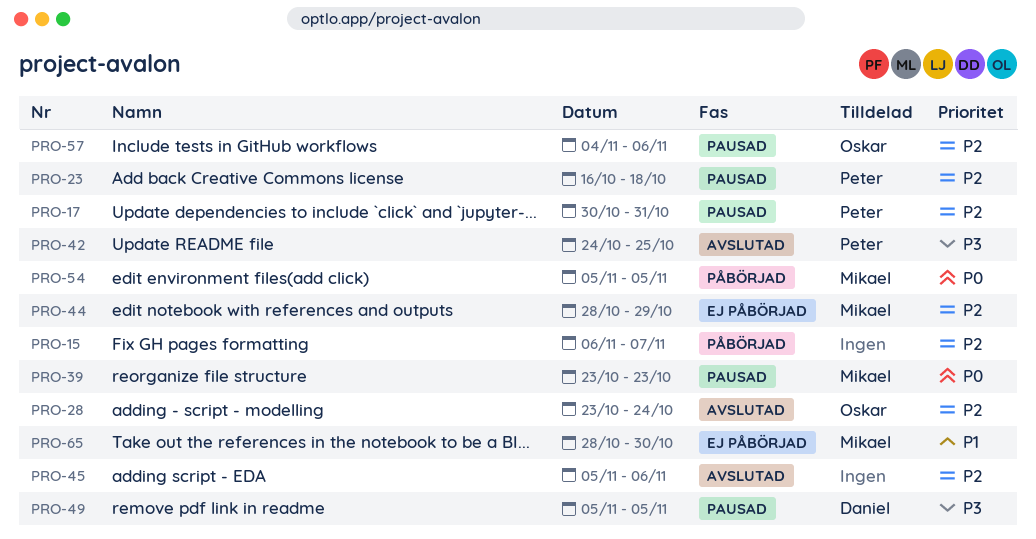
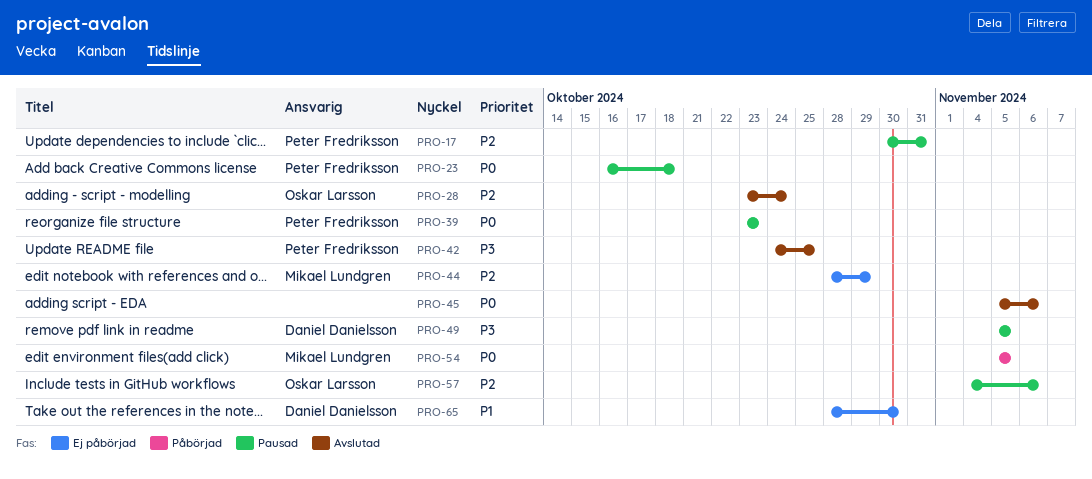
PRO-15: present -> none
PRO-23, priority: P2 -> P0
PRO-39, owner: Mikael Lundgren -> Peter Fredriksson
PRO-45, priority: P2 -> P0
PRO-65, owner: Mikael Lundgren -> Daniel Danielsson

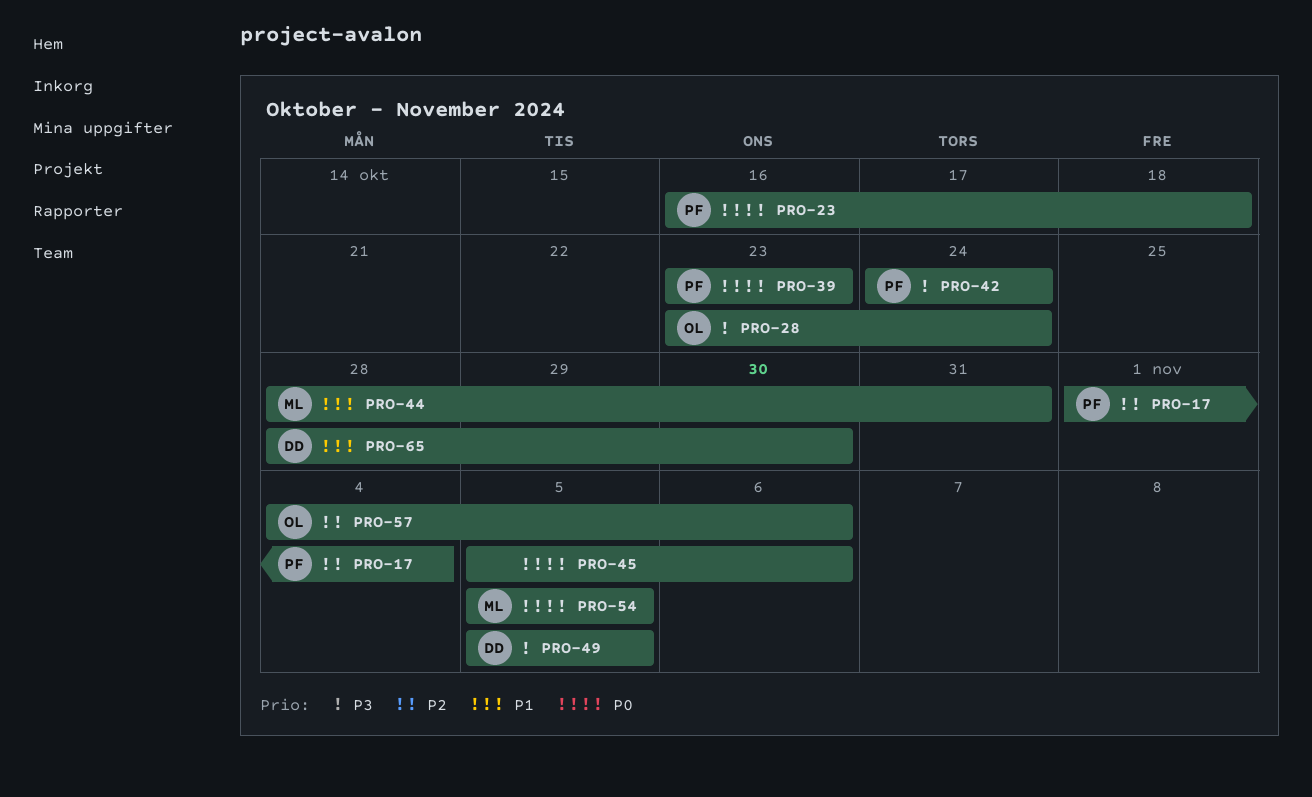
PRO-17, start: Oct 30 -> Nov 1
PRO-17, due: Oct 31 -> Nov 4
PRO-28, priority: P2 -> P3
PRO-42, due: Oct 25 -> Oct 24
PRO-44, priority: P2 -> P1
PRO-44, due: Oct 29 -> Oct 31

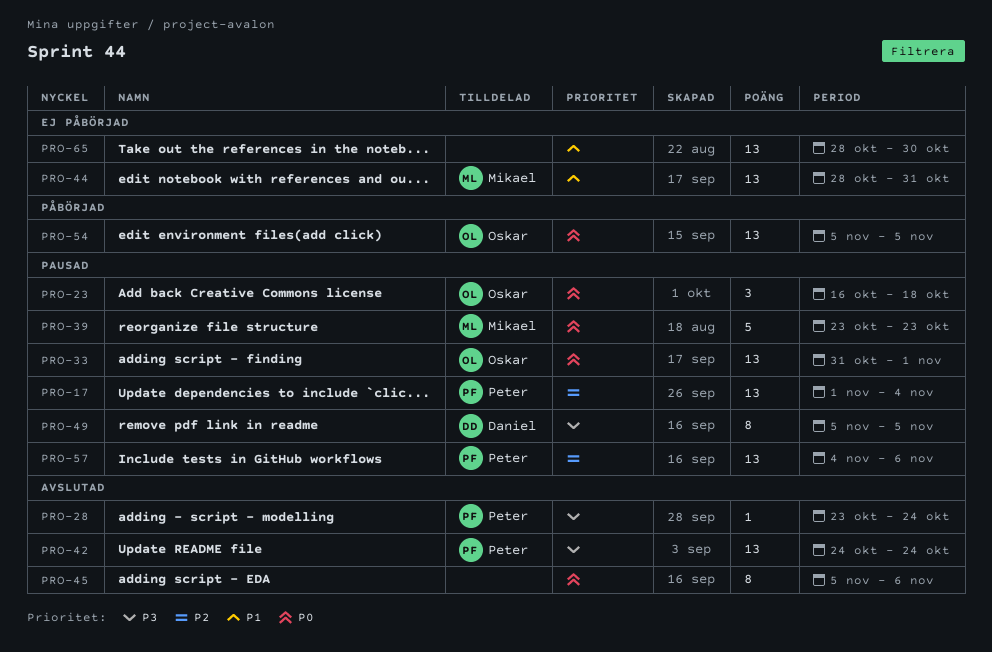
PRO-23, owner: Peter -> Oskar
PRO-28, owner: Oskar -> Peter
PRO-33: none -> present
PRO-39, owner: Peter -> Mikael
PRO-54, owner: Mikael -> Oskar
PRO-57, owner: Oskar -> Peter
PRO-65, owner: Daniel -> none

